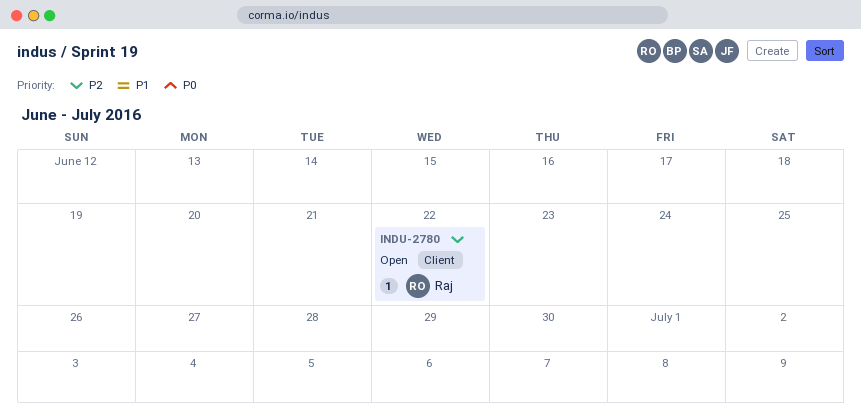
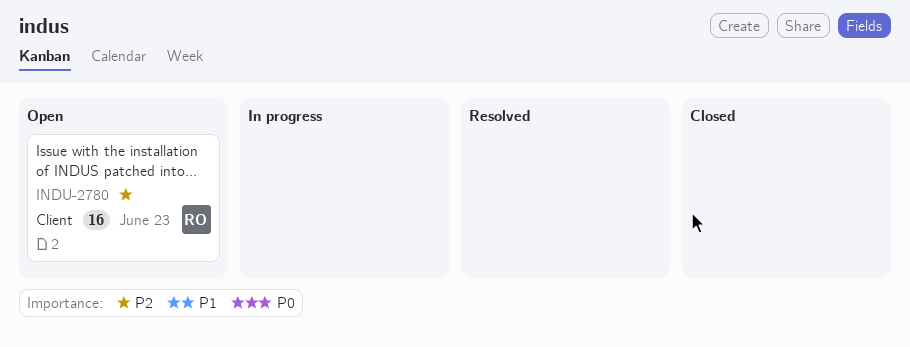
INDU-2780, estimate: 1 -> 16
INDU-2780, due: Jun 22 -> Jun 23

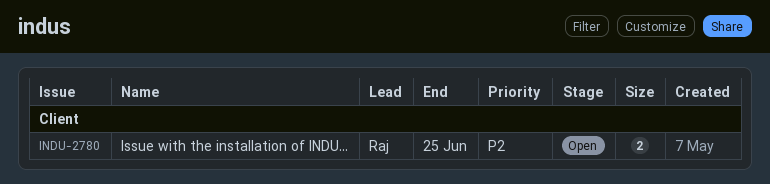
INDU-2780, estimate: 16 -> 2
INDU-2780, due: Jun 23 -> Jun 25

